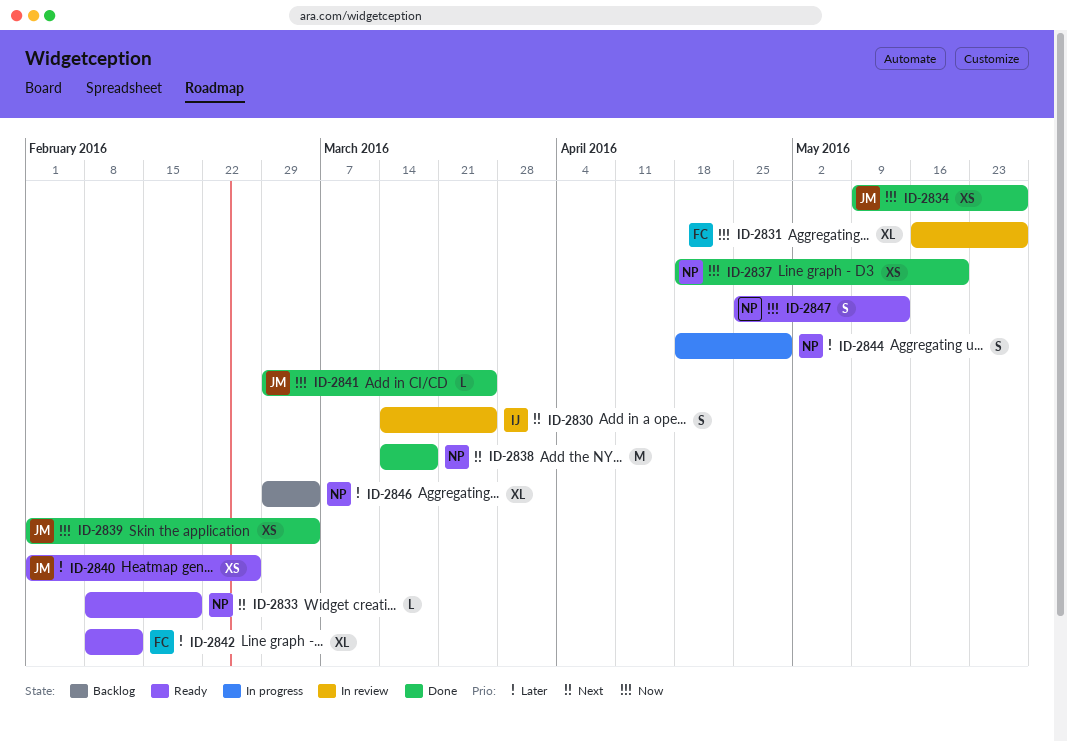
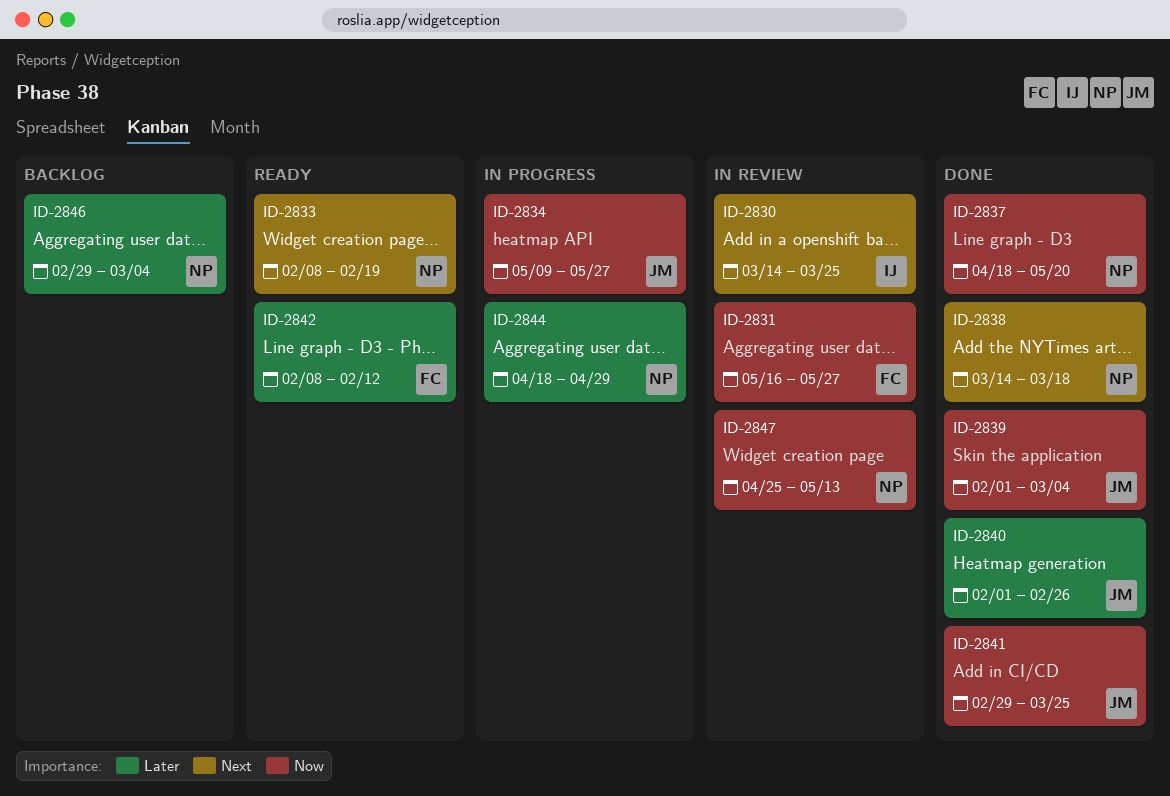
ID-2834, status: Done -> In progress
ID-2840, status: Ready -> Done
ID-2847, status: Ready -> In review

